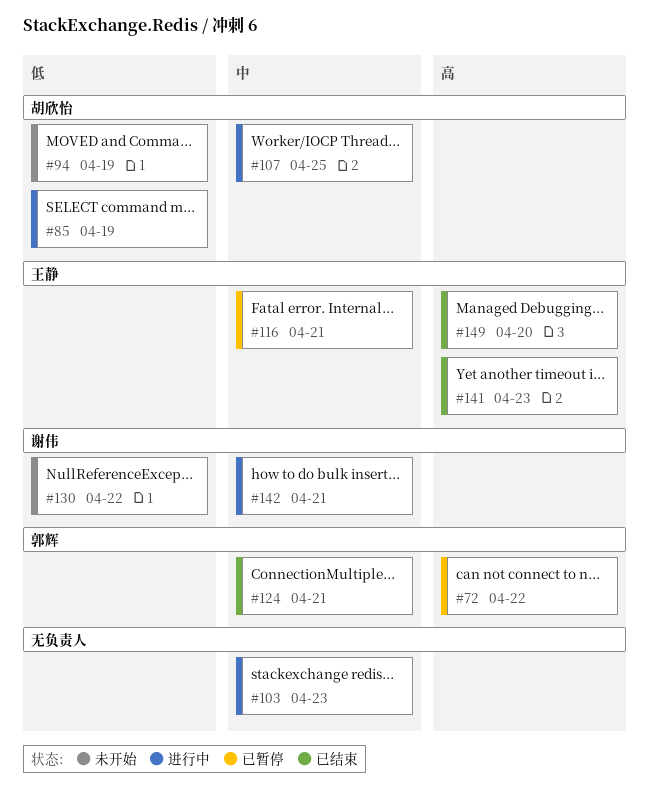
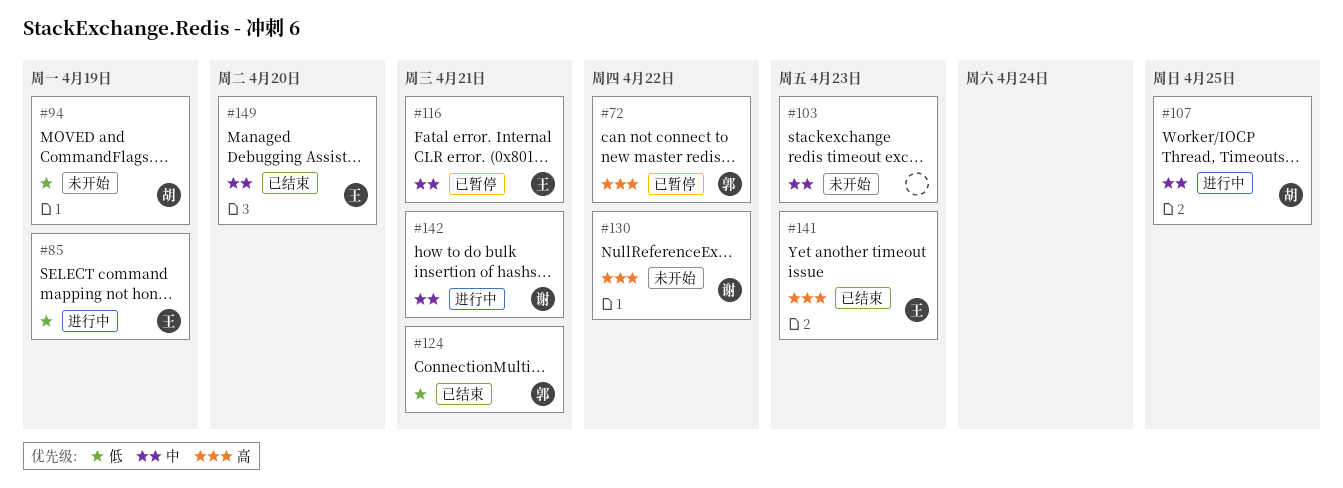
#85, owner: 胡欣怡 -> 王静
#103, status: 进行中 -> 未开始
#124, priority: 中 -> 低
#130, priority: 低 -> 高
#149, priority: 高 -> 中

